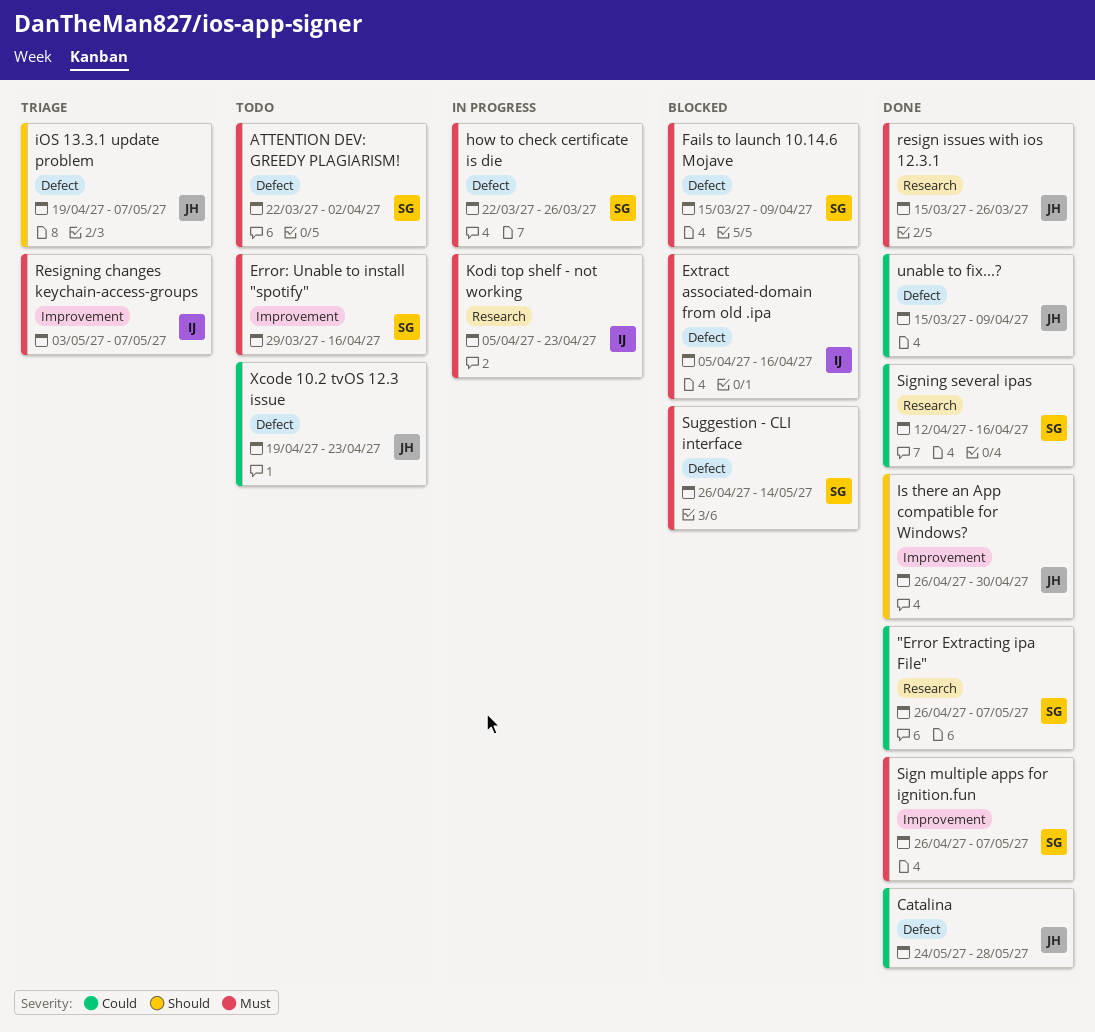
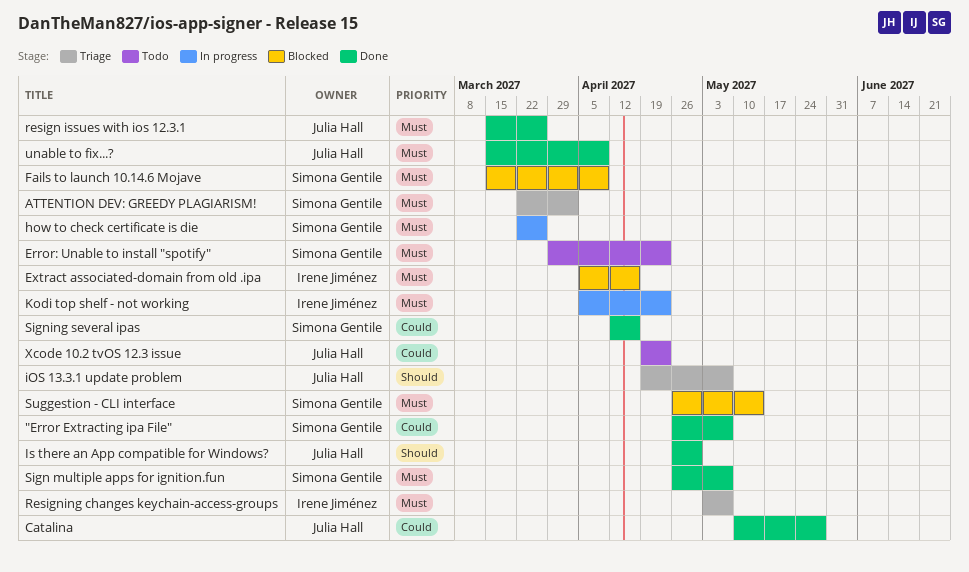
ATTENTION DEV: GREEDY PLAGIARISM!, status: Todo -> Triage
Catalina, start: May 24 -> May 10
Error: Unable to install "spotify", due: Apr 16 -> Apr 23
unable to fix...?, priority: Could -> Must

